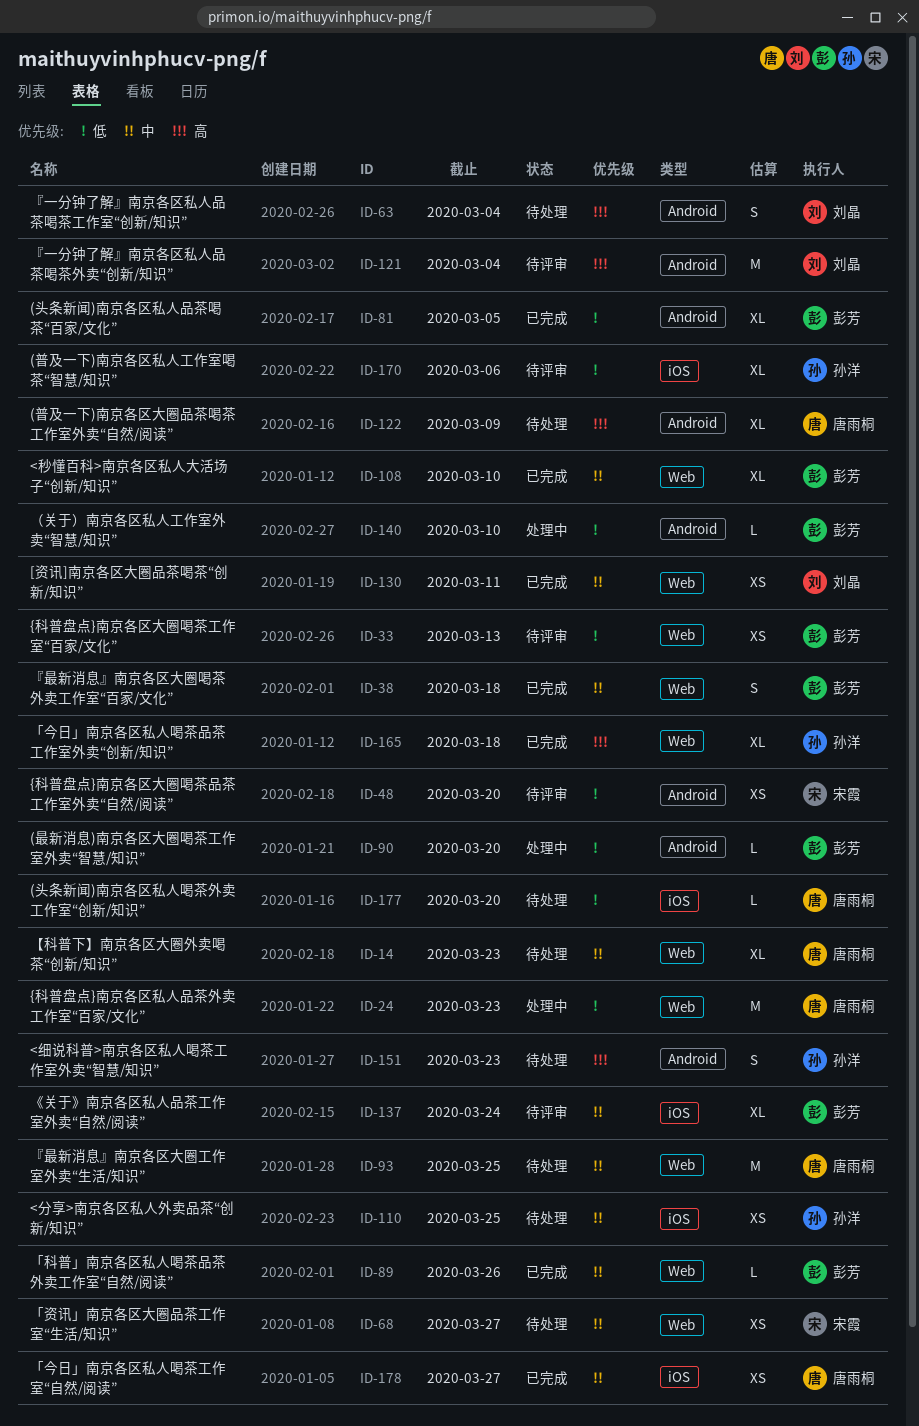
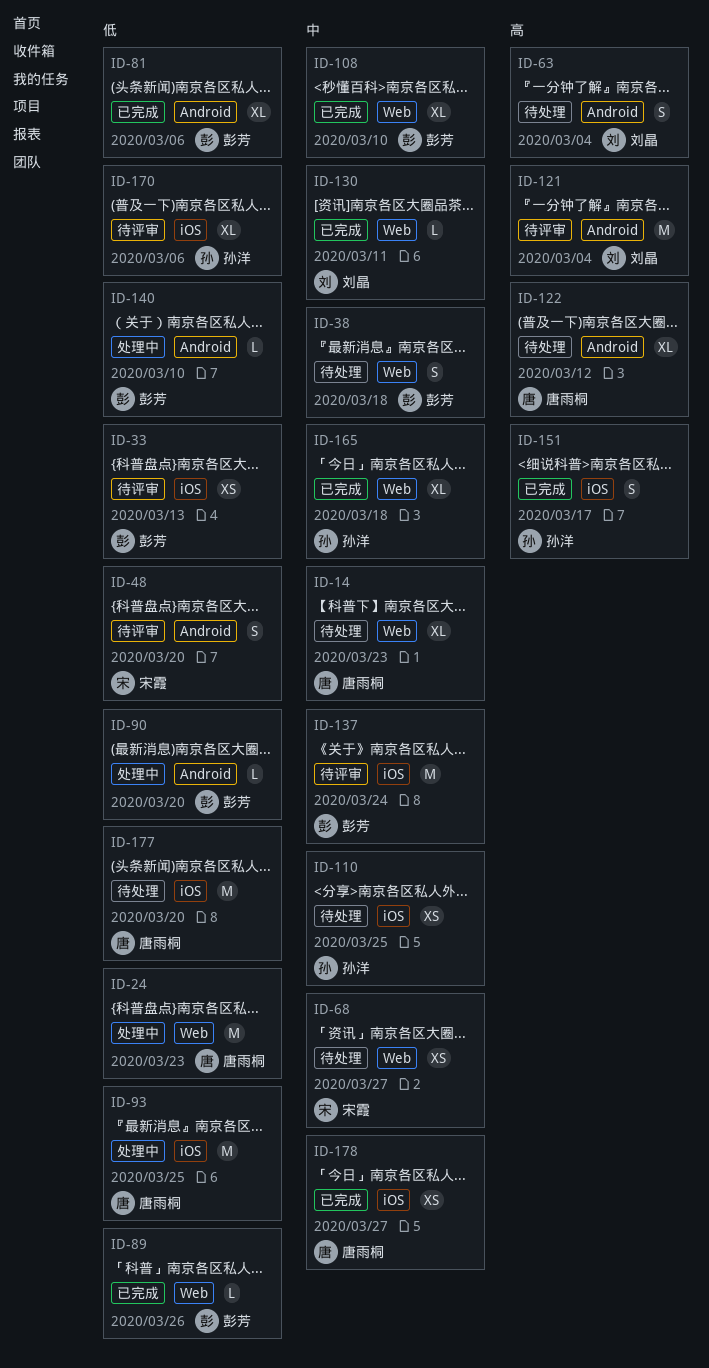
ID-33, label: Web -> iOS
ID-38, status: 已完成 -> 待处理
ID-48, estimate: XS -> S
ID-81, due: Mar 5 -> Mar 6
ID-89, priority: 中 -> 低
ID-93, status: 待处理 -> 处理中
ID-93, priority: 中 -> 低
ID-93, label: Web -> iOS
ID-122, due: Mar 9 -> Mar 12
ID-130, estimate: XS -> L
ID-137, estimate: XL -> M
ID-151, status: 待处理 -> 已完成
ID-151, label: Android -> iOS
ID-151, due: Mar 23 -> Mar 17
ID-165, priority: 高 -> 中
ID-177, estimate: L -> M

